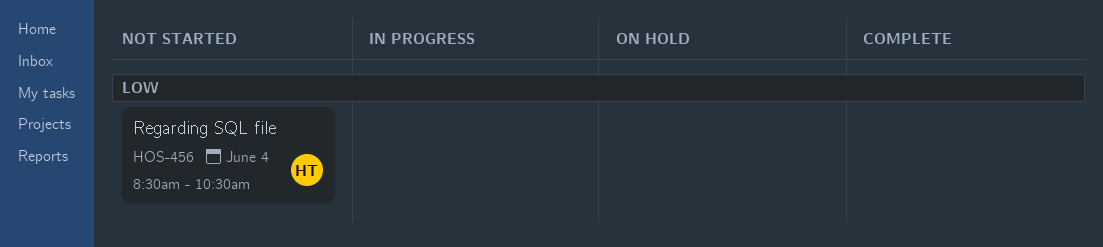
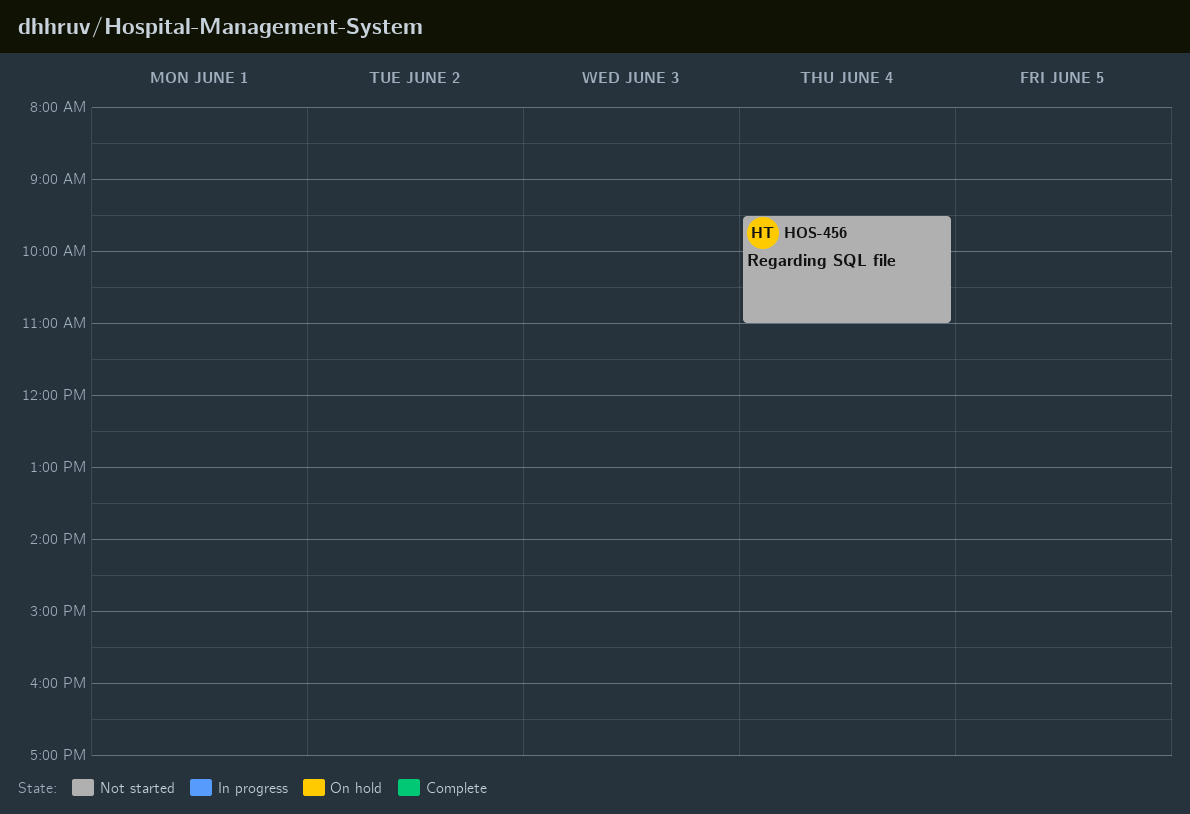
HOS-456, begins: 08:30 -> 09:30
HOS-456, ends: 10:30 -> 11:00

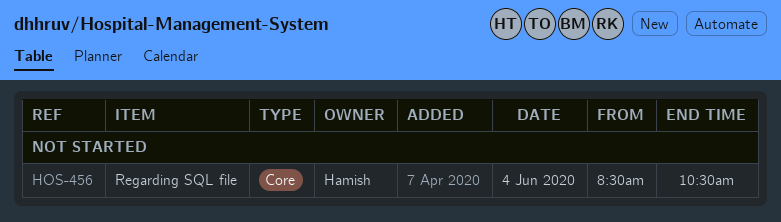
HOS-456, begins: 09:30 -> 08:30
HOS-456, ends: 11:00 -> 10:30

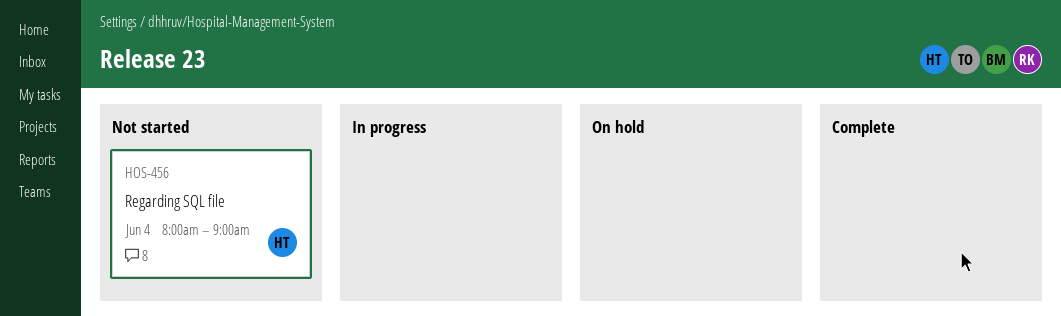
HOS-456, begins: 08:30 -> 08:00
HOS-456, ends: 10:30 -> 09:00

